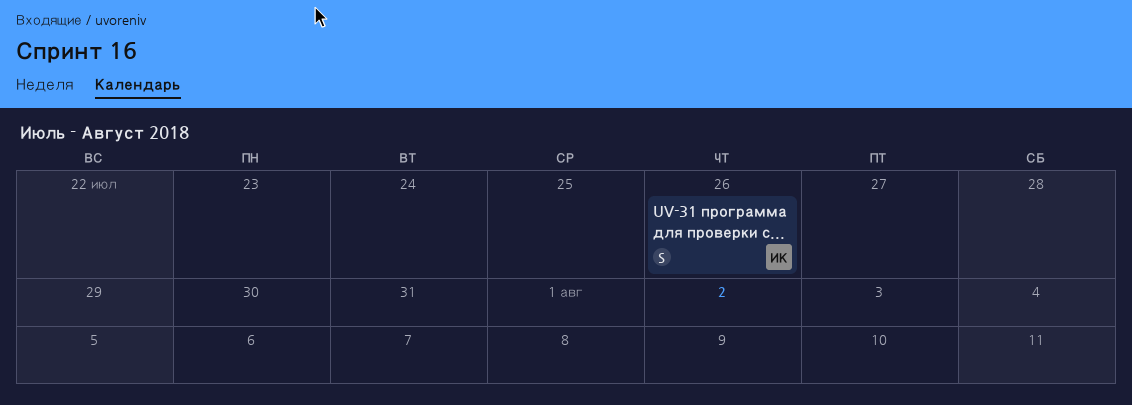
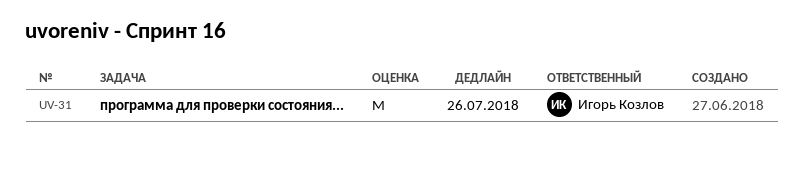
UV-31, estimate: S -> M

